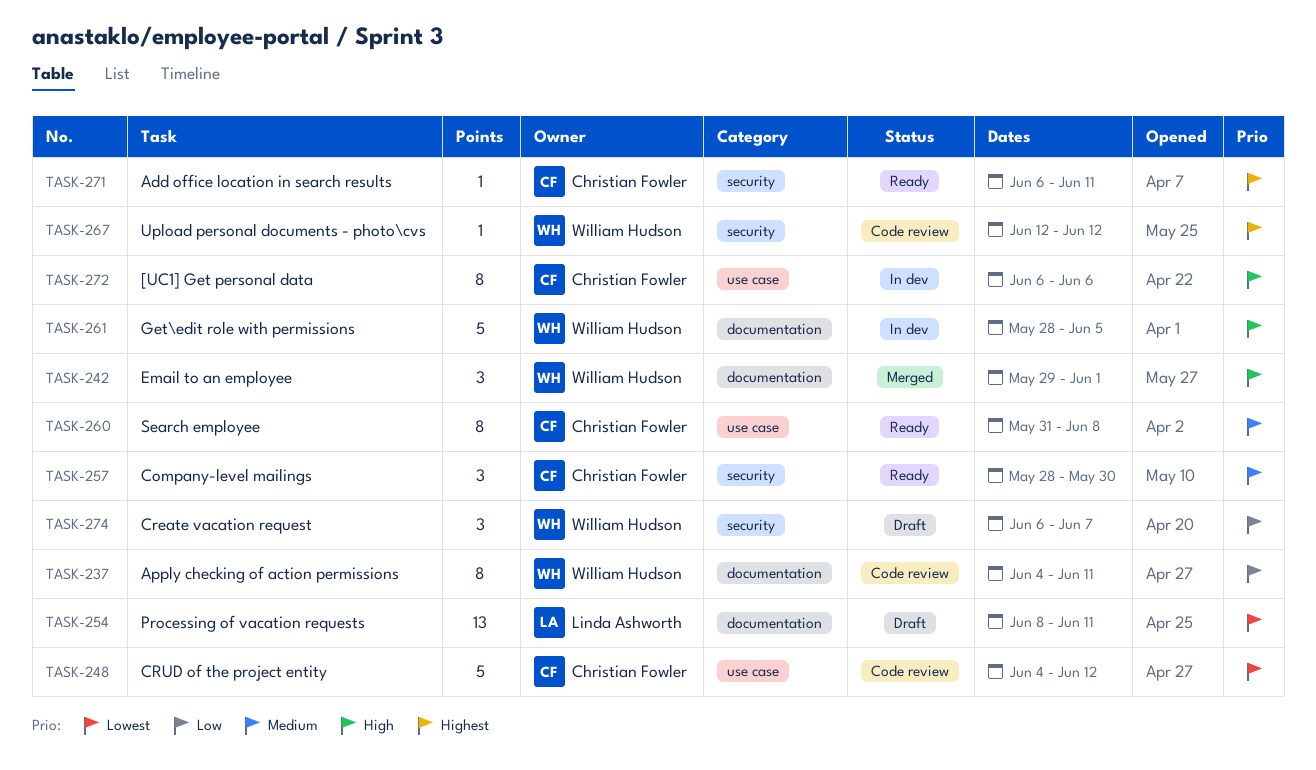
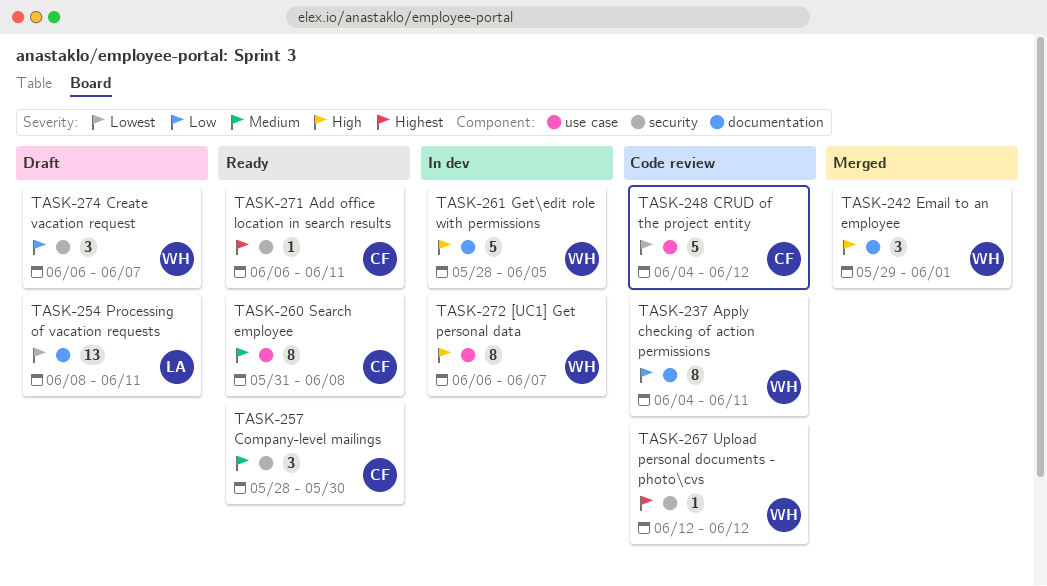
TASK-272, owner: Christian Fowler -> William Hudson
TASK-272, due: Jun 6 -> Jun 7

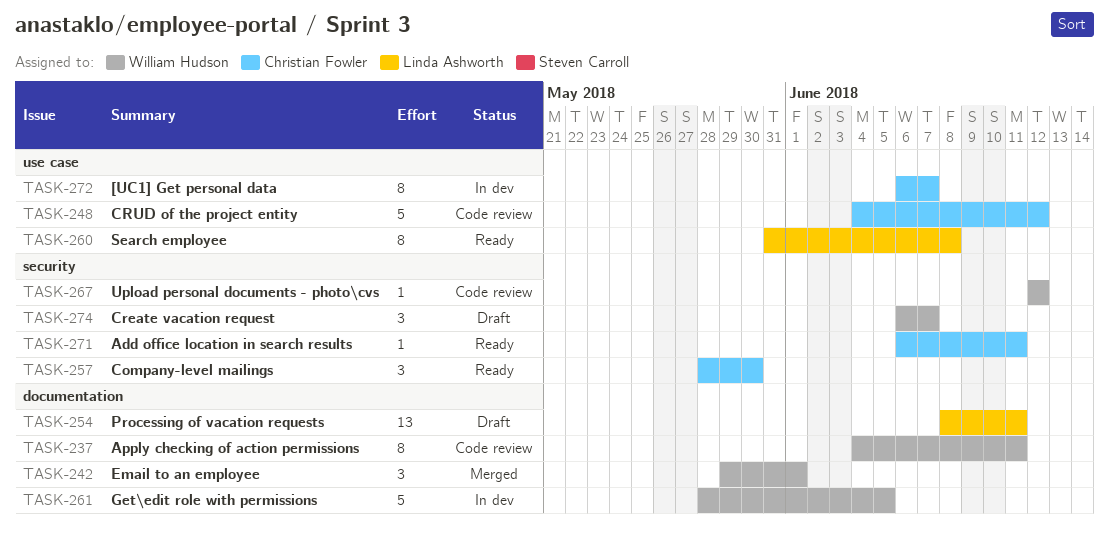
TASK-260, owner: Christian Fowler -> Linda Ashworth
TASK-272, owner: William Hudson -> Christian Fowler

